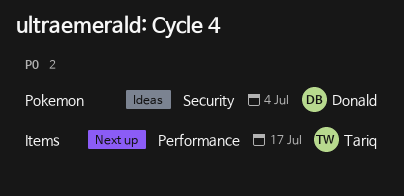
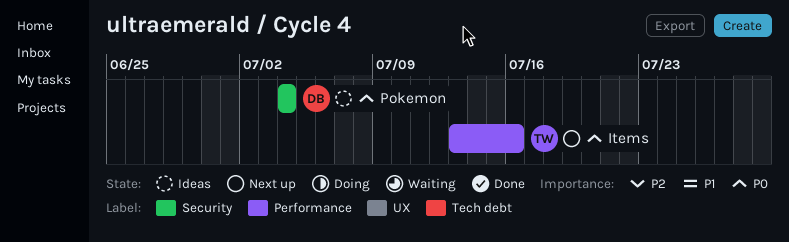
Items, due: Jul 17 -> Jul 16

